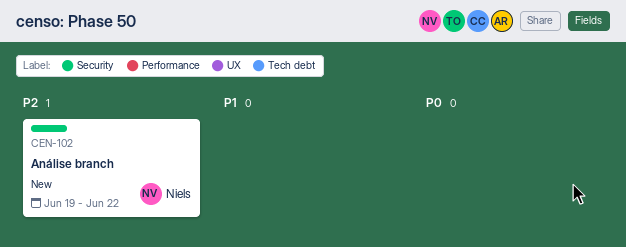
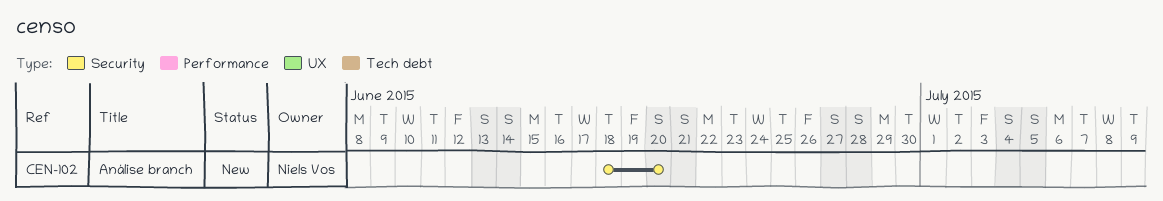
CEN-102, start: Jun 19 -> Jun 18
CEN-102, due: Jun 22 -> Jun 20

